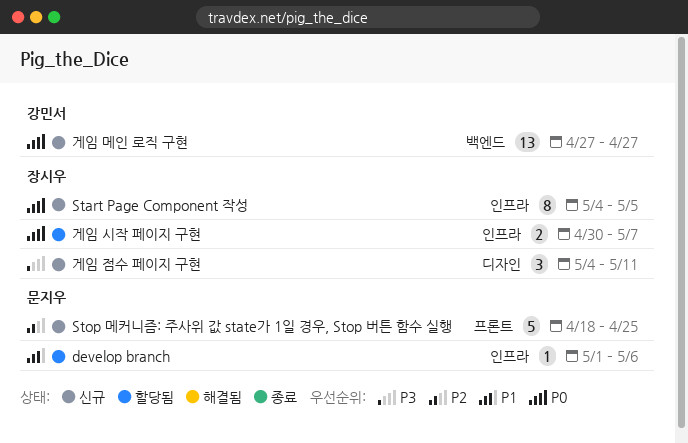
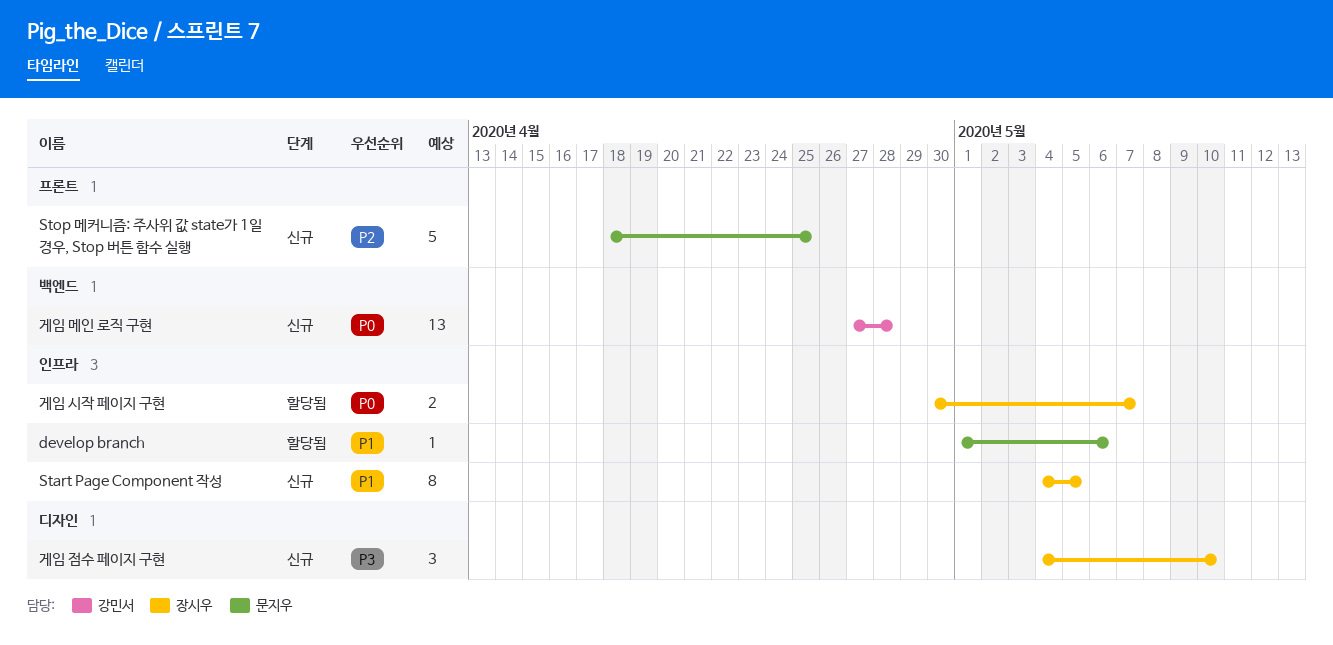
Start Page Component 작성, priority: P0 -> P1
게임 메인 로직 구현, due: Apr 27 -> Apr 28
게임 점수 페이지 구현, due: May 11 -> May 10

